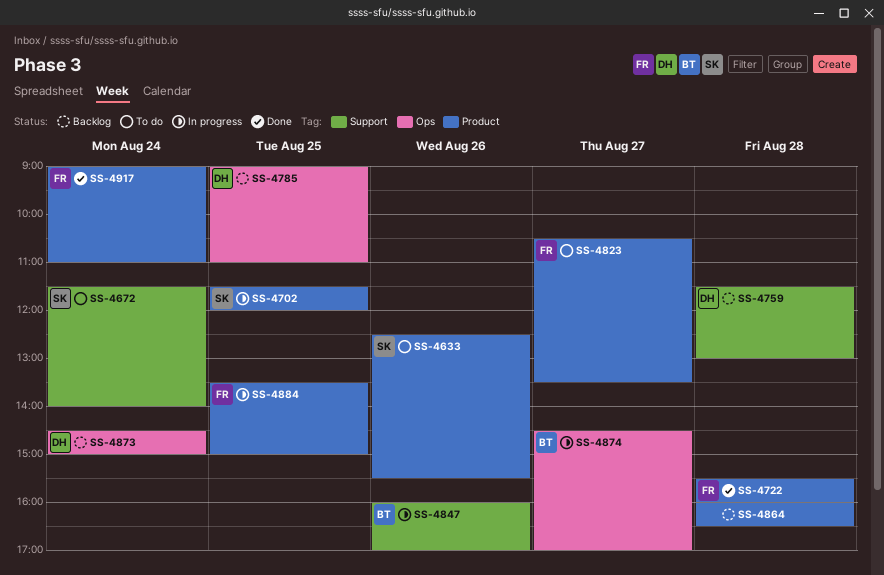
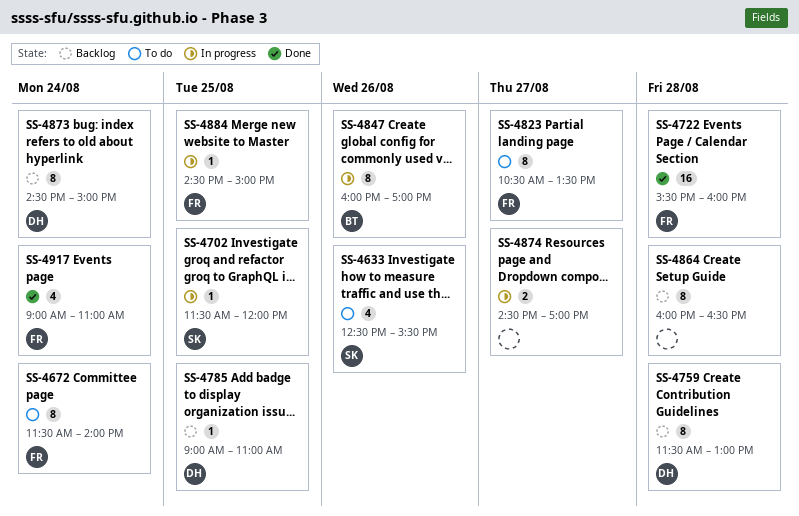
SS-4672, owner: SK -> FR
SS-4874, owner: BT -> none
SS-4884, begins: 13:30 -> 14:30

